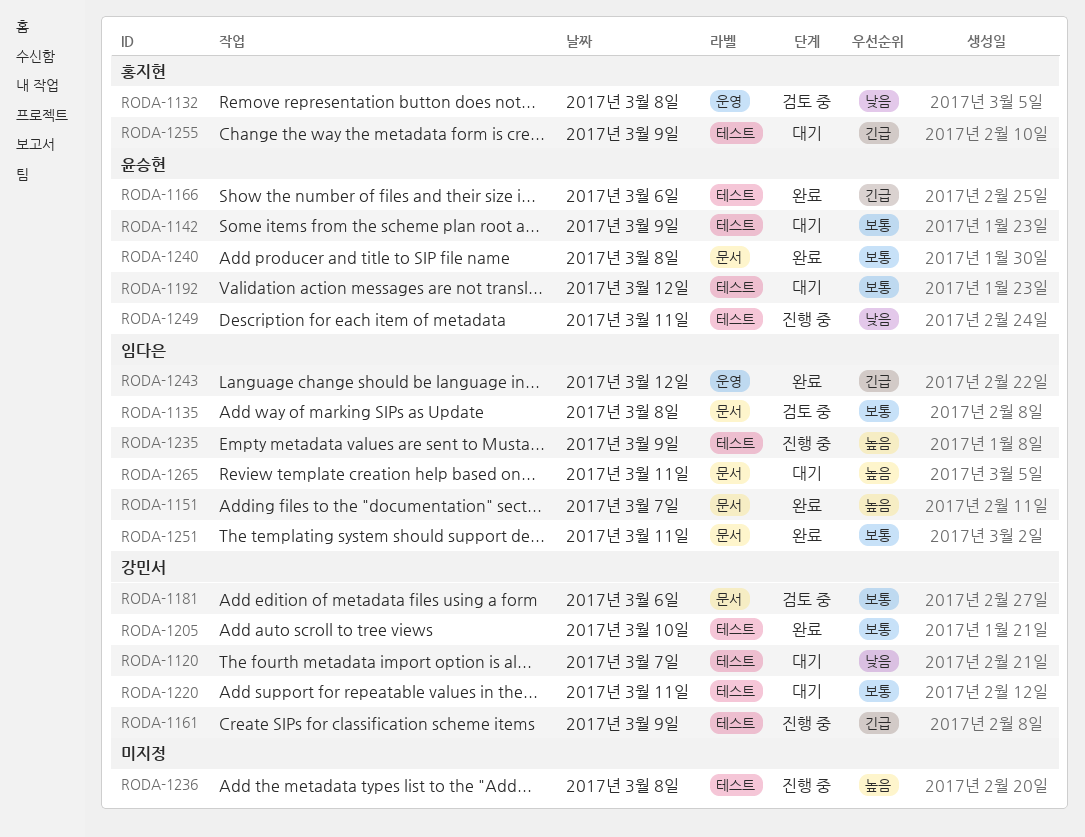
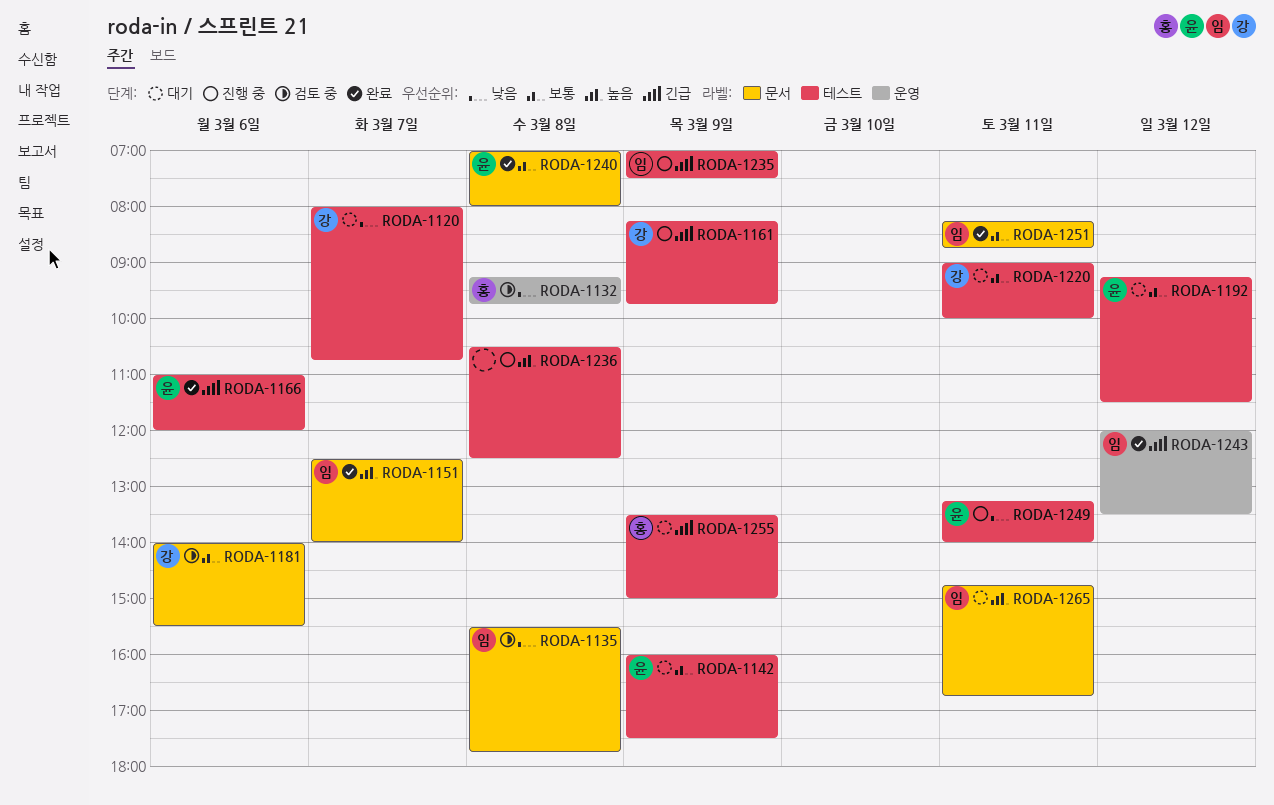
RODA-1135, priority: 보통 -> 낮음
RODA-1205: present -> none
RODA-1235, priority: 높음 -> 긴급

